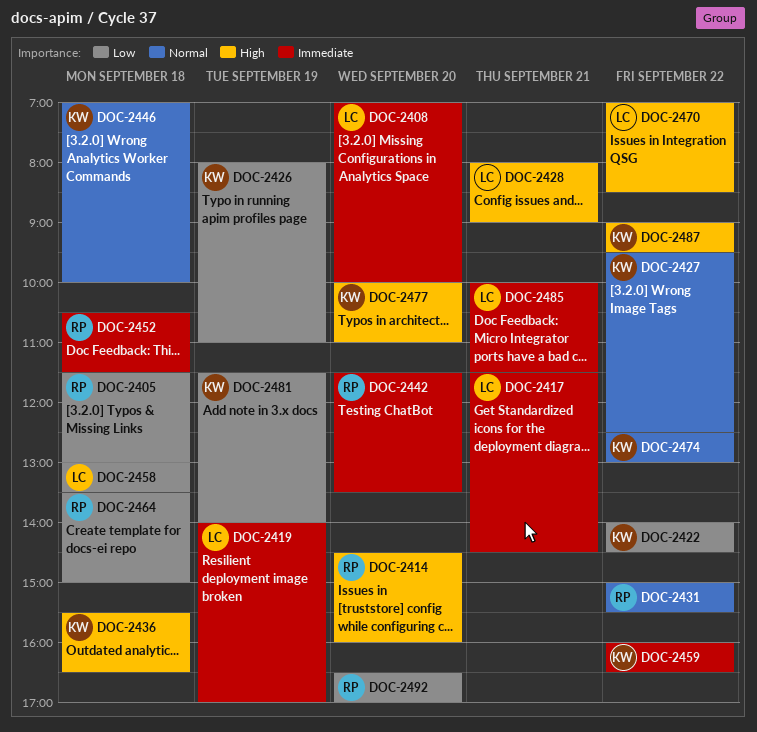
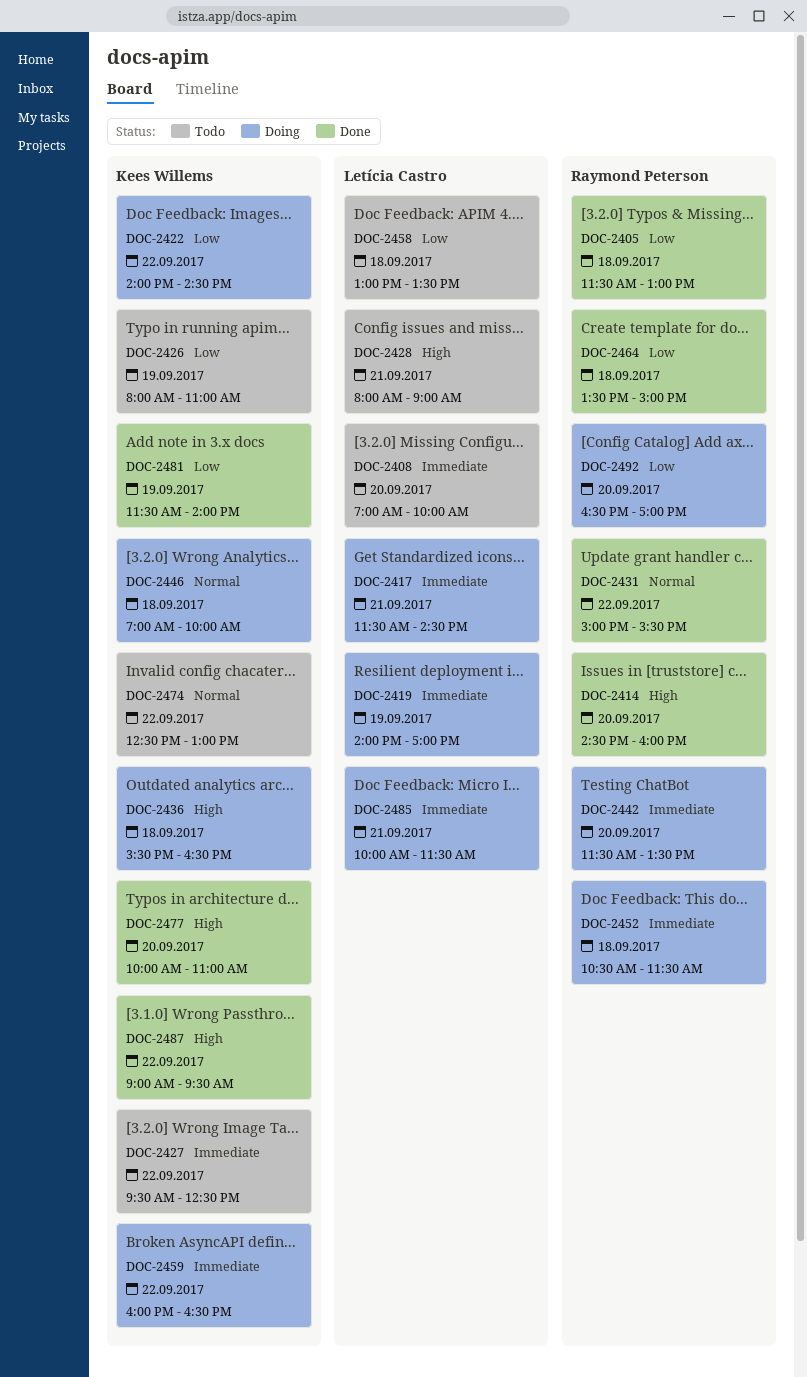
DOC-2427, priority: Normal -> Immediate
DOC-2470: present -> none

